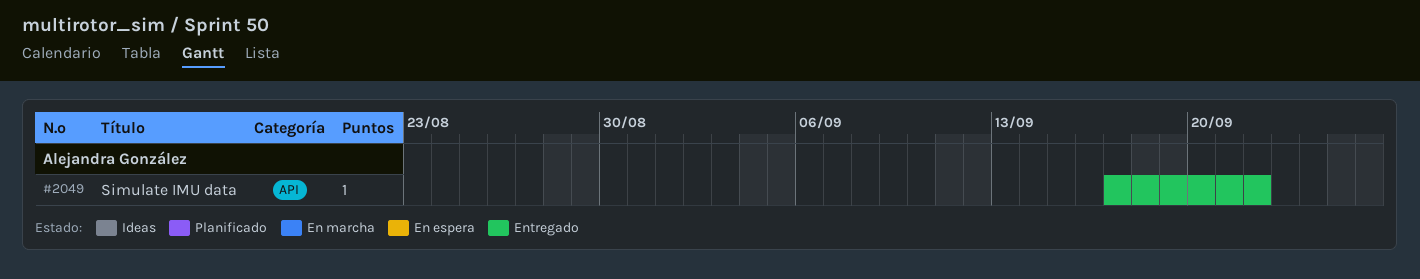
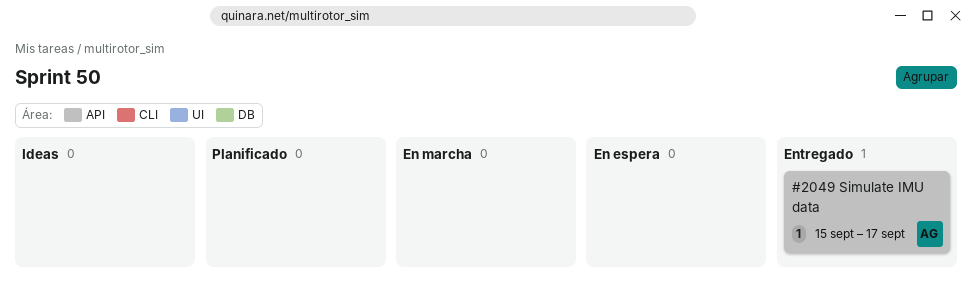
#2049, start: Sep 17 -> Sep 15
#2049, due: Sep 22 -> Sep 17

